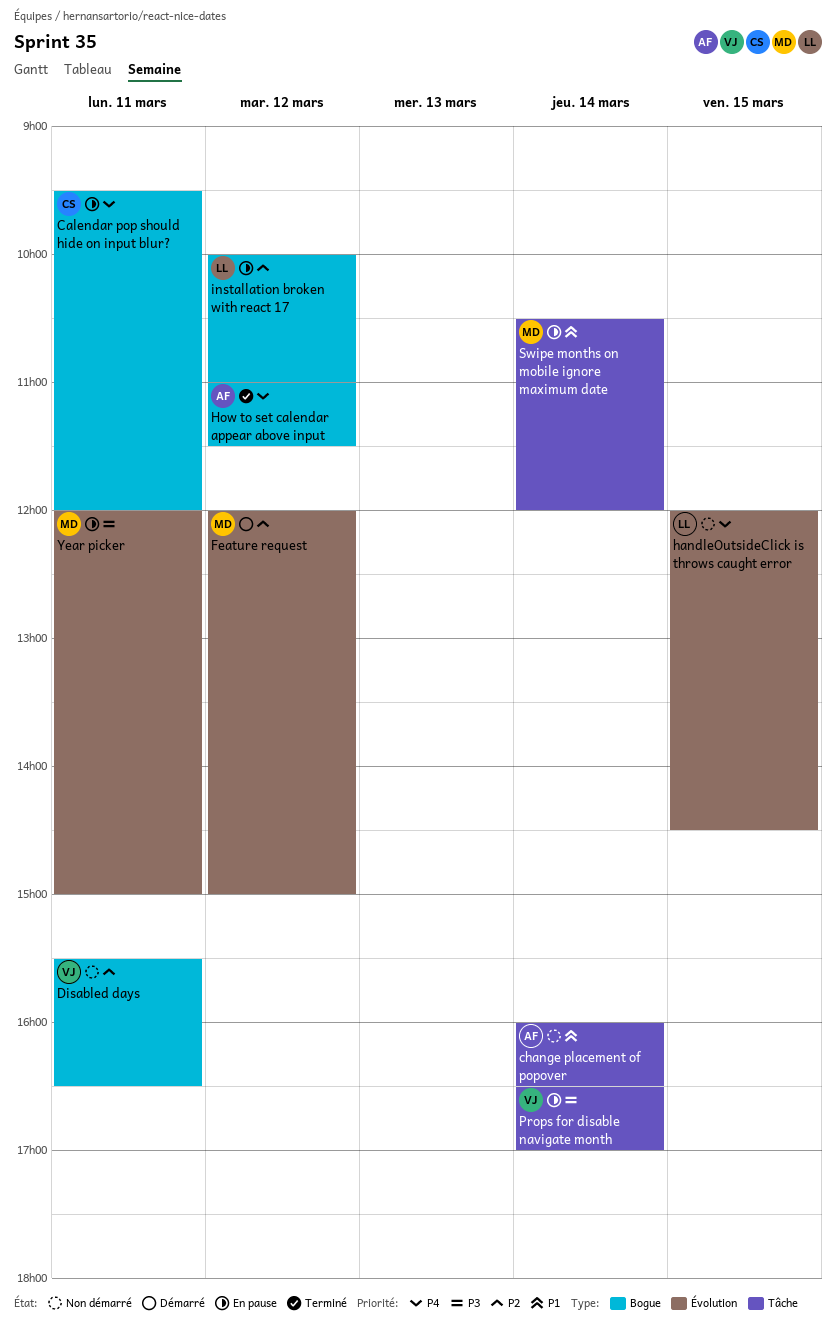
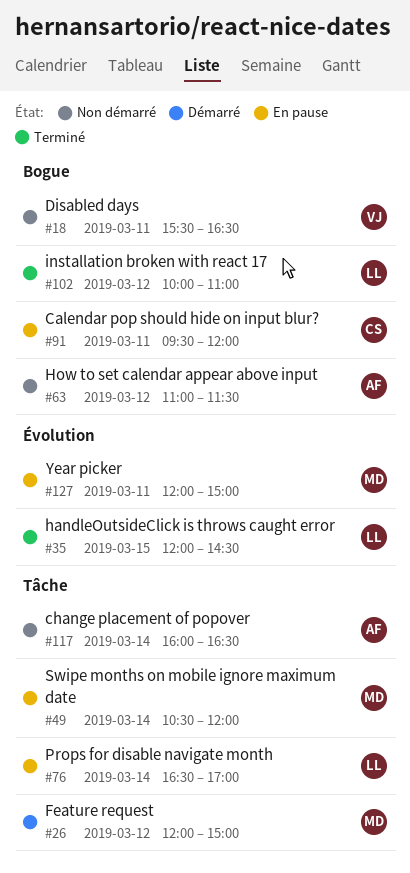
Feature request, label: Évolution -> Tâche
handleOutsideClick is throws caught error, status: Non démarré -> Terminé
How to set calendar appear above input, status: Terminé -> Non démarré
installation broken with react 17, status: En pause -> Terminé
Props for disable navigate month, owner: VJ -> LL

